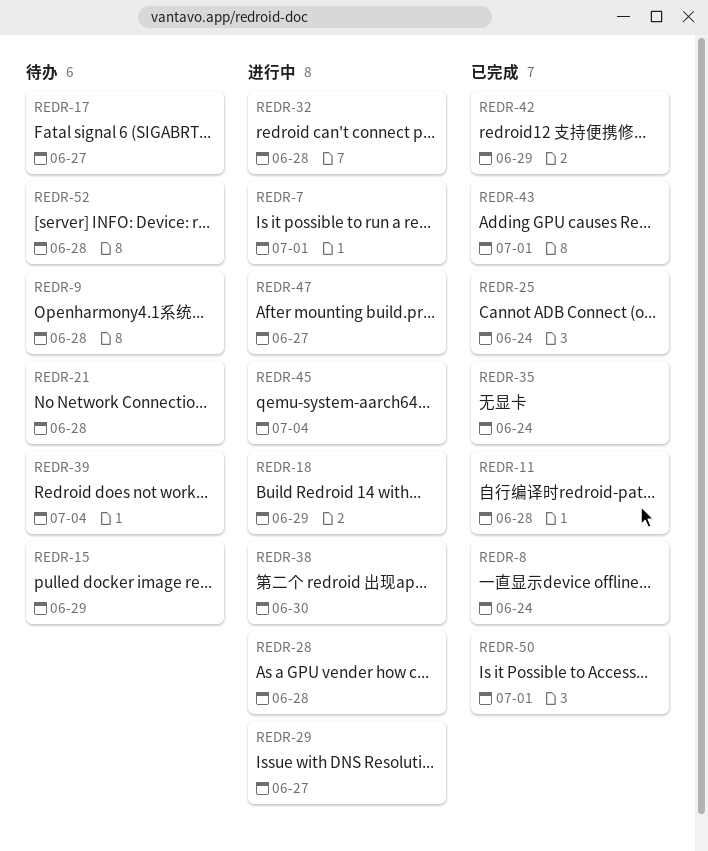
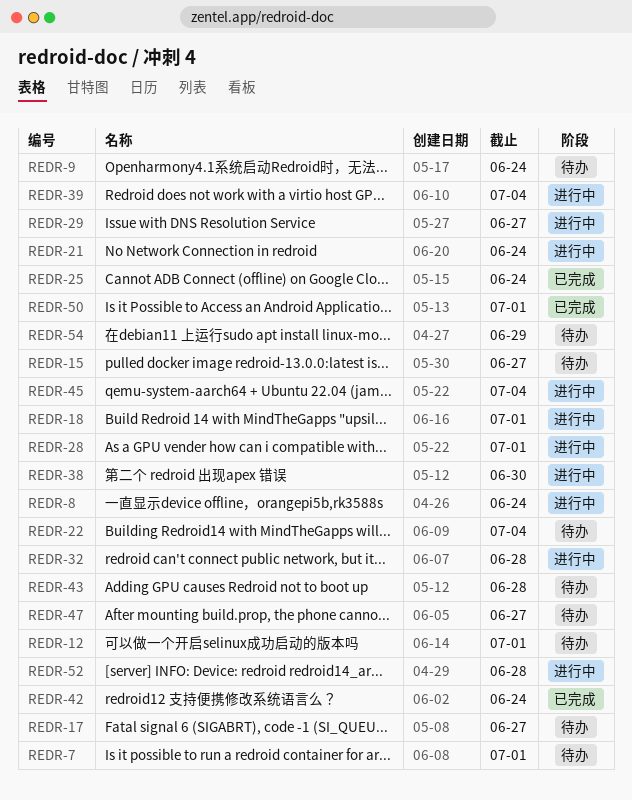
REDR-7, status: 进行中 -> 待办
REDR-8, status: 已完成 -> 进行中
REDR-9, due: Jun 28 -> Jun 24
REDR-11: present -> none
REDR-12: none -> present
REDR-15, due: Jun 29 -> Jun 27
REDR-18, due: Jun 29 -> Jul 1
REDR-21, status: 待办 -> 进行中
REDR-21, due: Jun 28 -> Jun 24
REDR-22: none -> present
REDR-28, due: Jun 28 -> Jul 1
REDR-35: present -> none
REDR-39, status: 待办 -> 进行中
REDR-42, due: Jun 29 -> Jun 24
REDR-43, status: 已完成 -> 待办
REDR-43, due: Jul 1 -> Jun 28
REDR-47, status: 进行中 -> 待办
REDR-52, status: 待办 -> 进行中
REDR-54: none -> present

